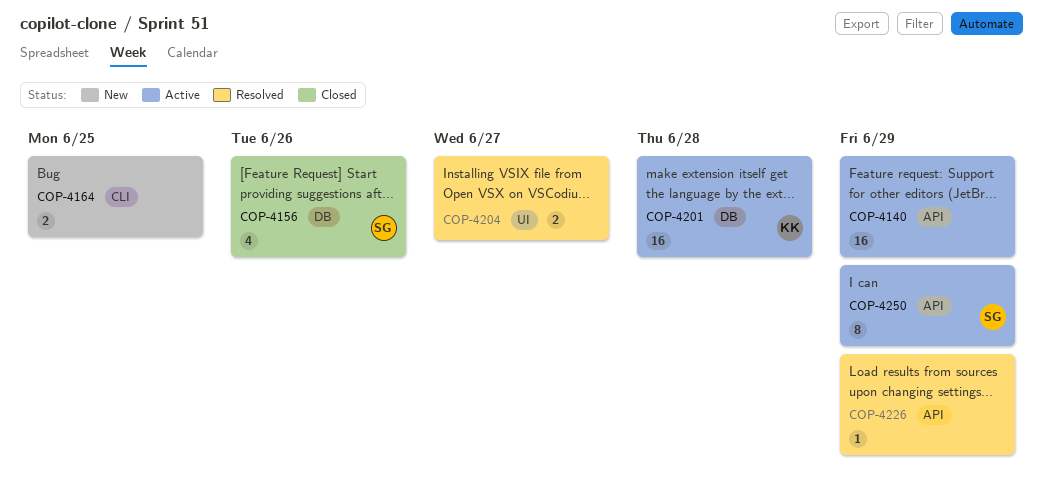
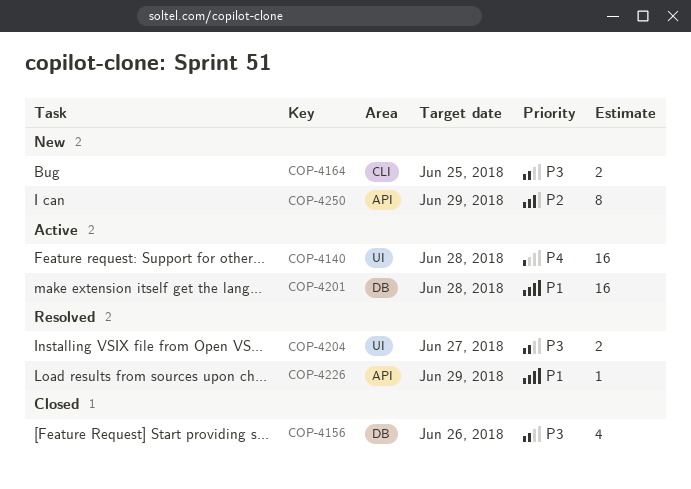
COP-4140, label: API -> UI
COP-4140, due: Jun 29 -> Jun 28
COP-4250, status: Active -> New

